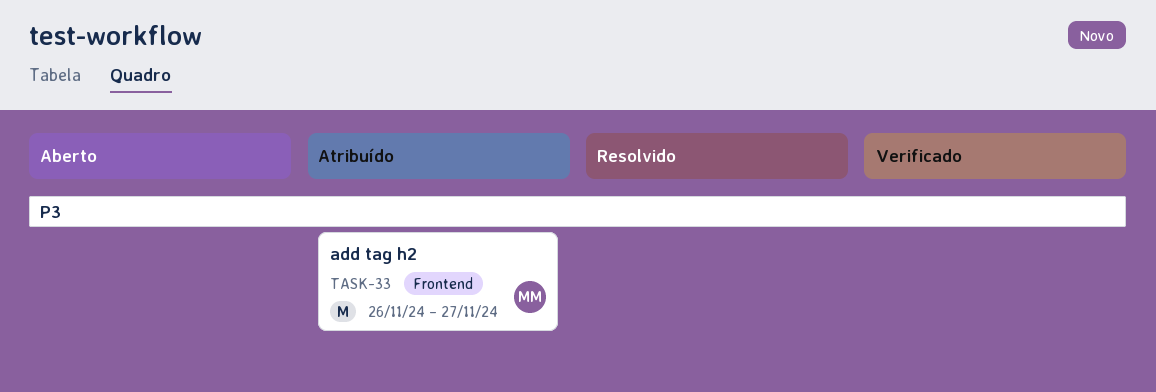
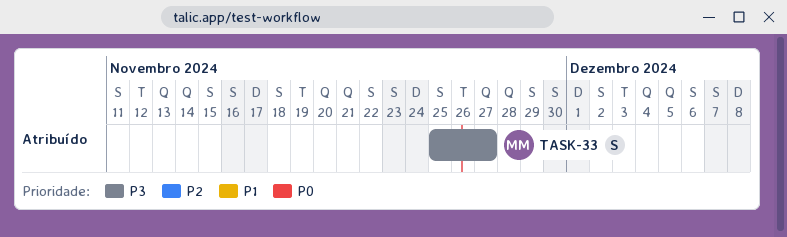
TASK-33, estimate: M -> S
TASK-33, start: Nov 26 -> Nov 25

